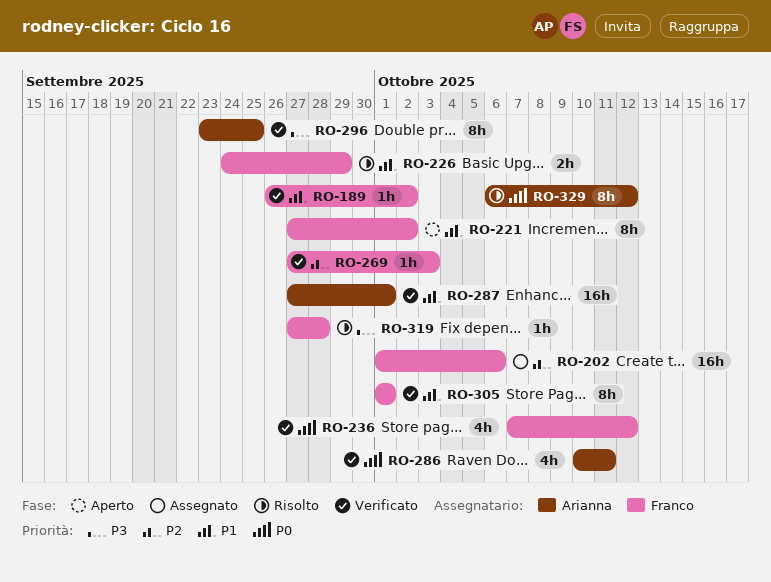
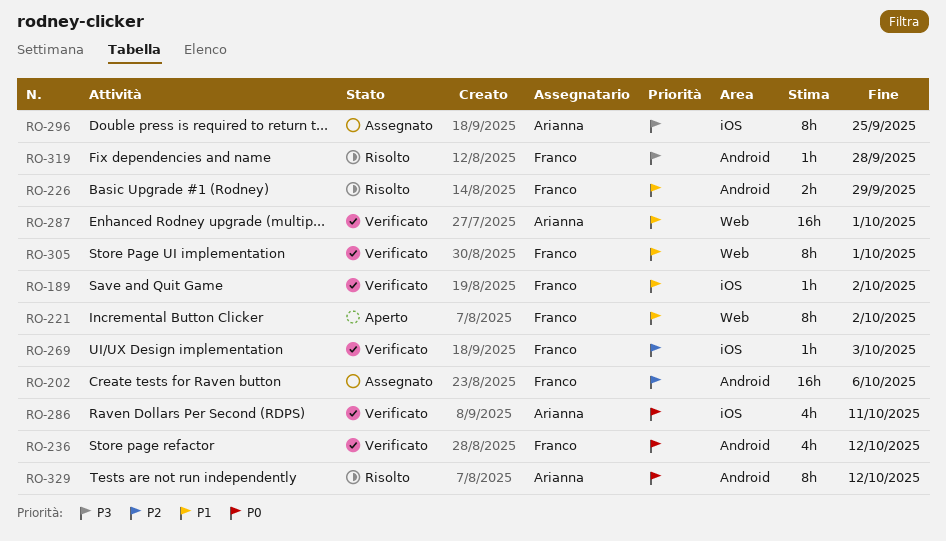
RO-296, status: Verificato -> Assegnato

